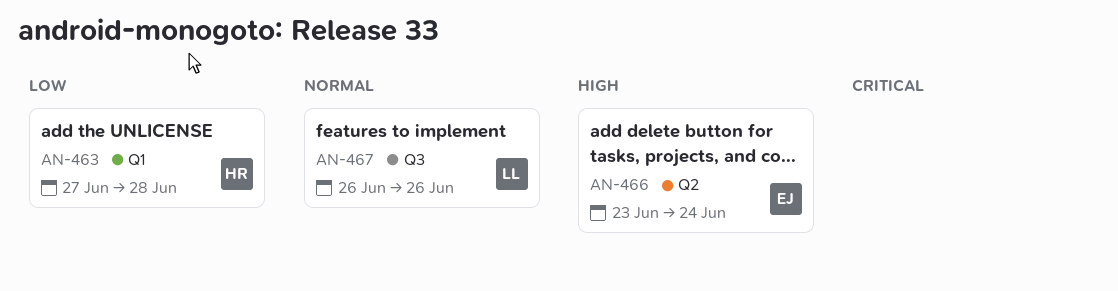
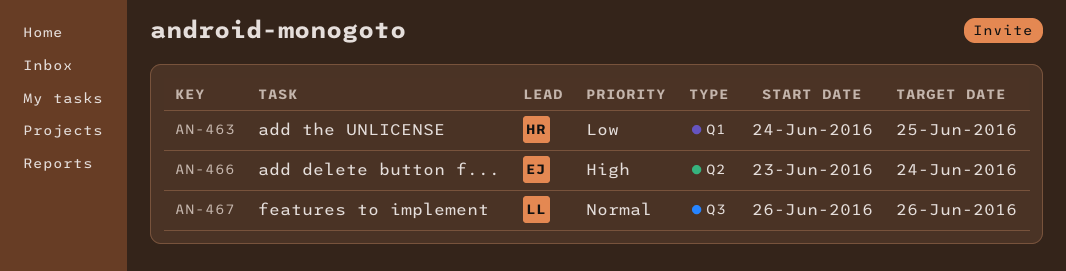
AN-463, start: Jun 27 -> Jun 24
AN-463, due: Jun 28 -> Jun 25

